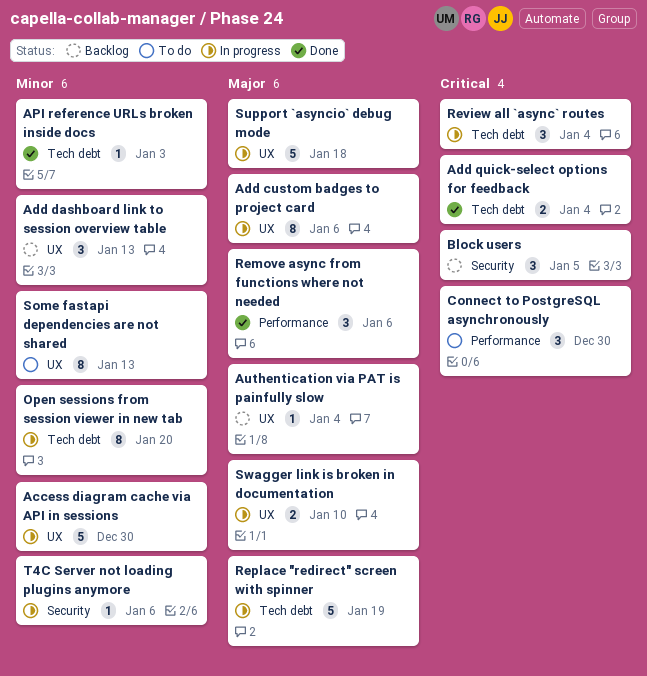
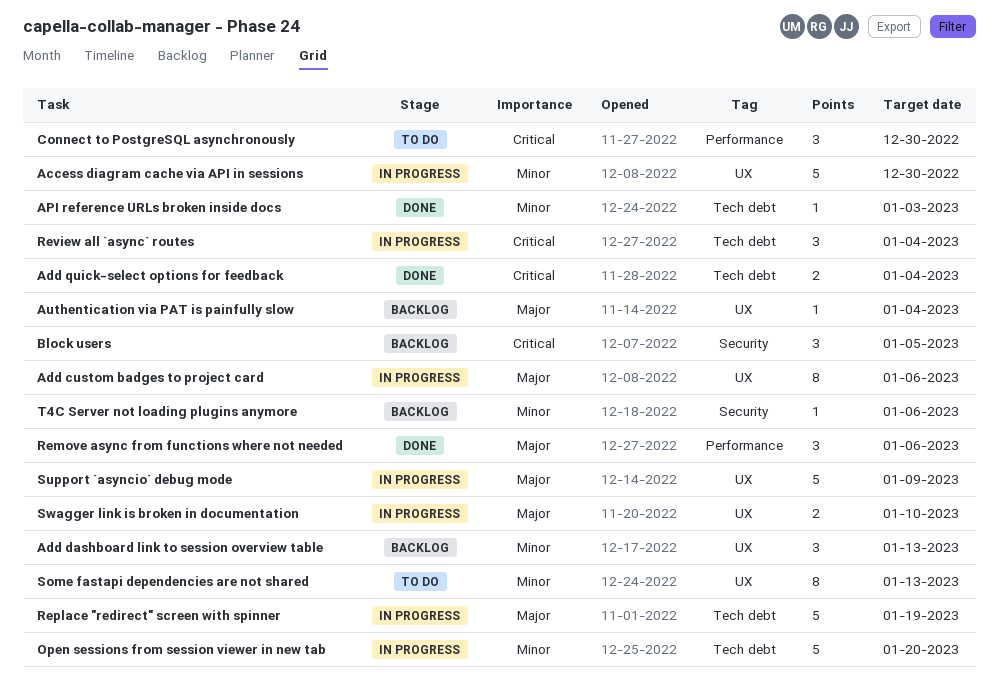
Open sessions from session viewer in new tab, estimate: 8 -> 5
Support `asyncio` debug mode, due: Jan 18 -> Jan 9
T4C Server not loading plugins anymore, status: In progress -> Backlog

